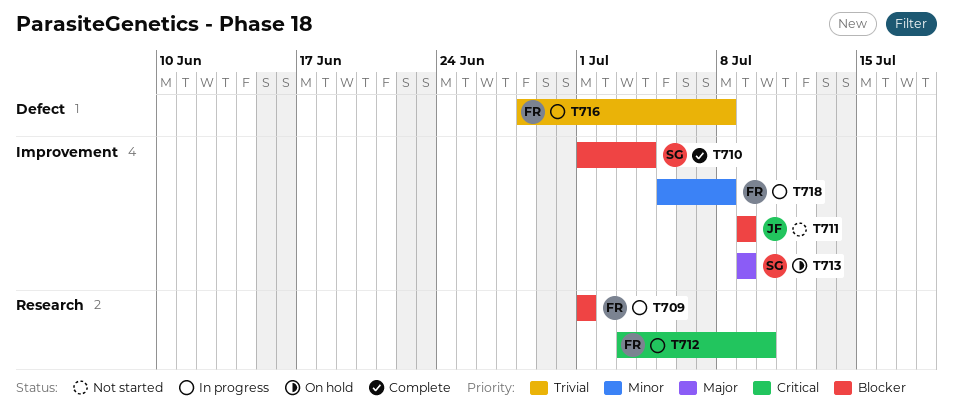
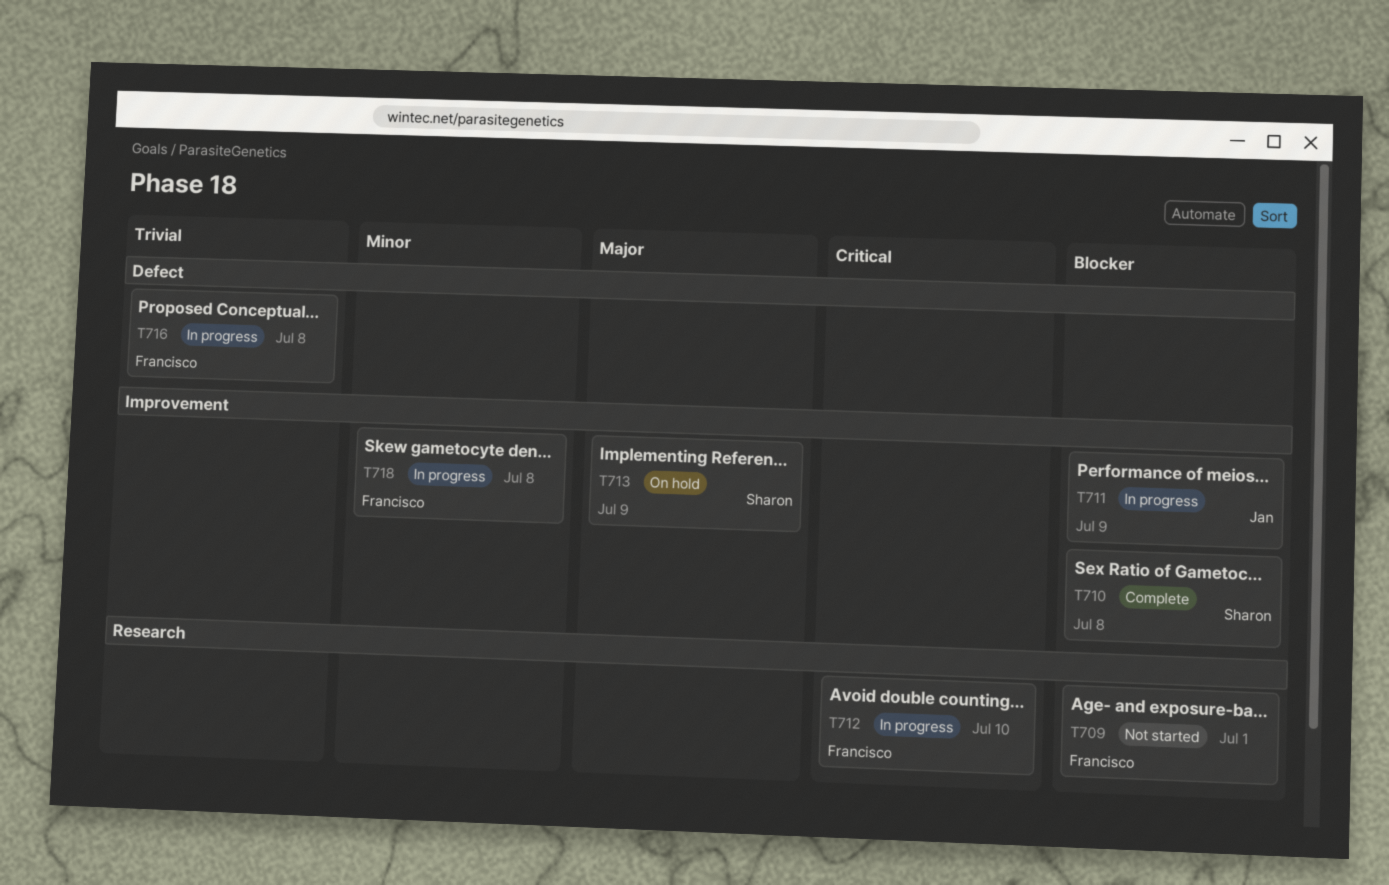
T709, status: In progress -> Not started
T710, due: Jul 4 -> Jul 8
T711, status: Not started -> In progress

